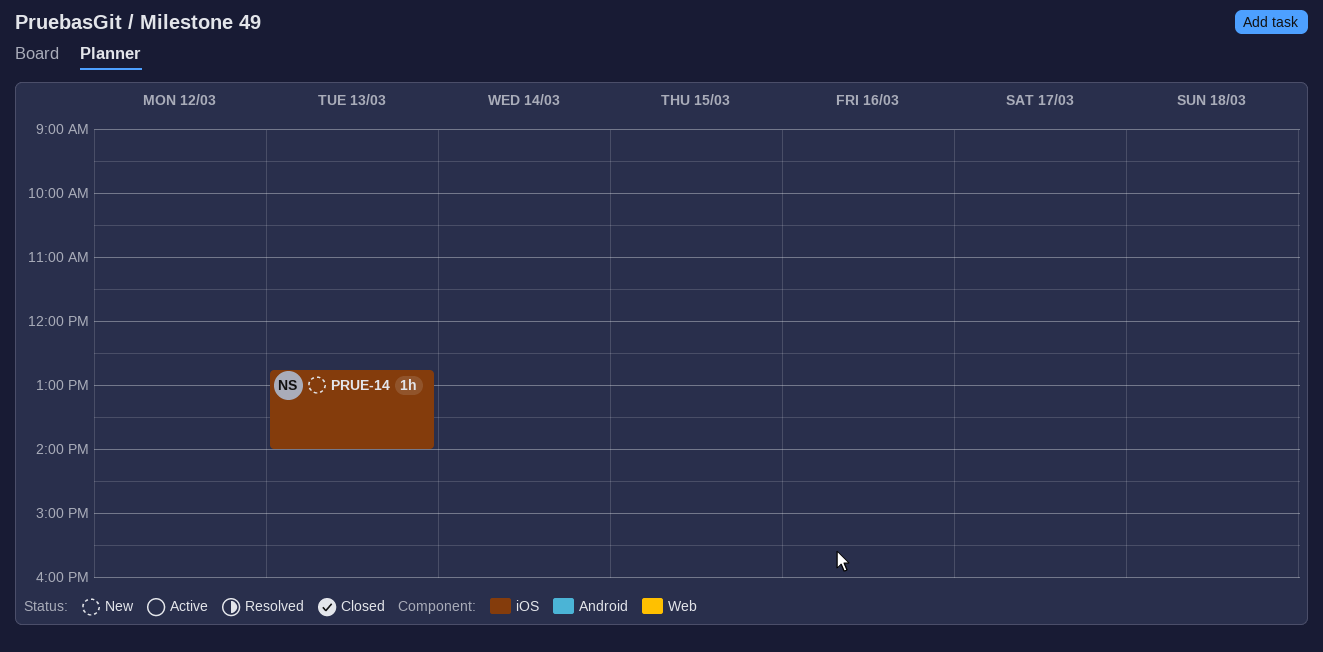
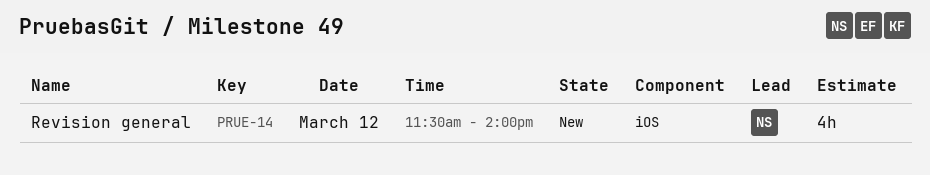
PRUE-14, estimate: 1h -> 4h
PRUE-14, day: Mar 13 -> Mar 12
PRUE-14, begins: 12:45 -> 11:30

